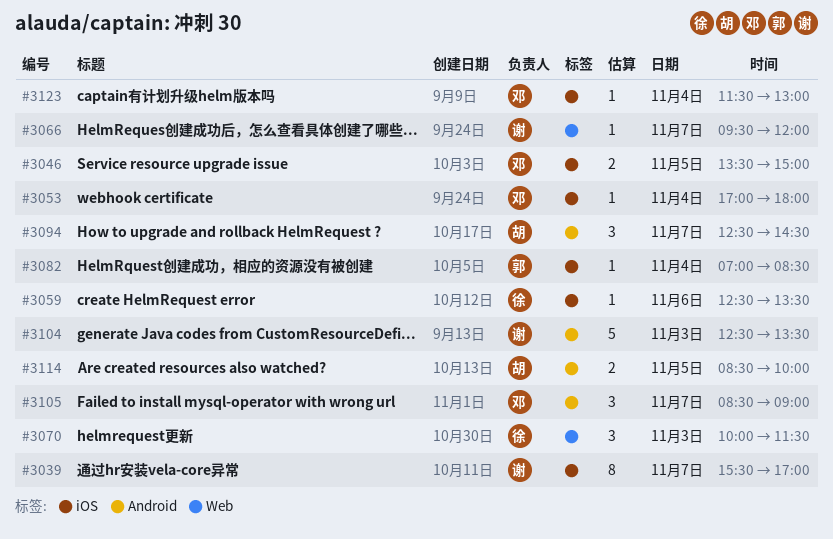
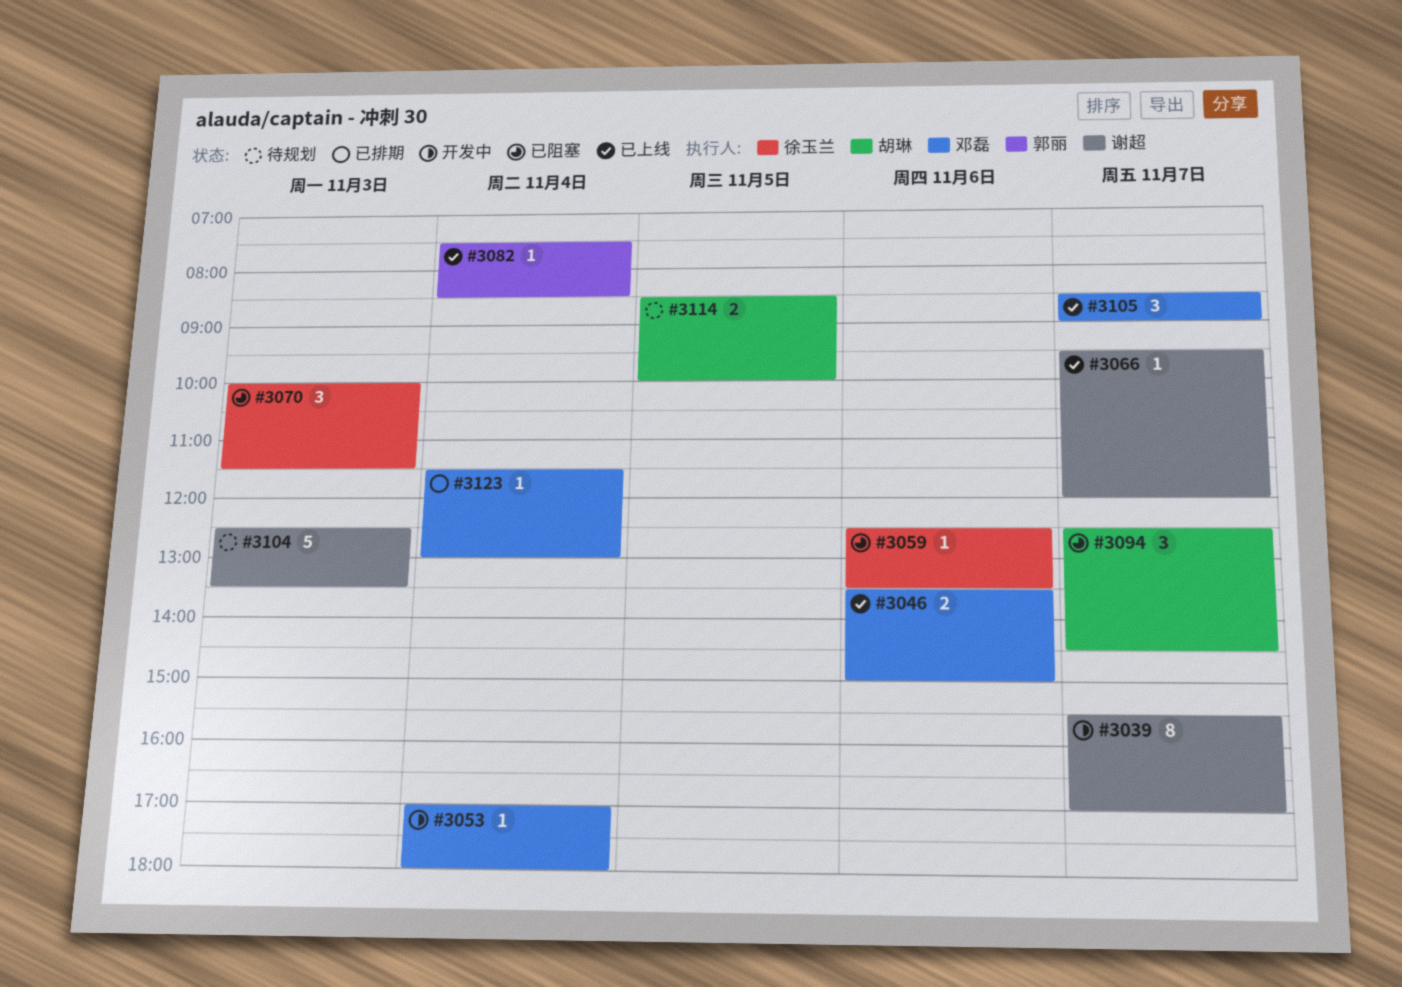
#3046, day: Nov 5 -> Nov 6
#3082, begins: 07:00 -> 07:30

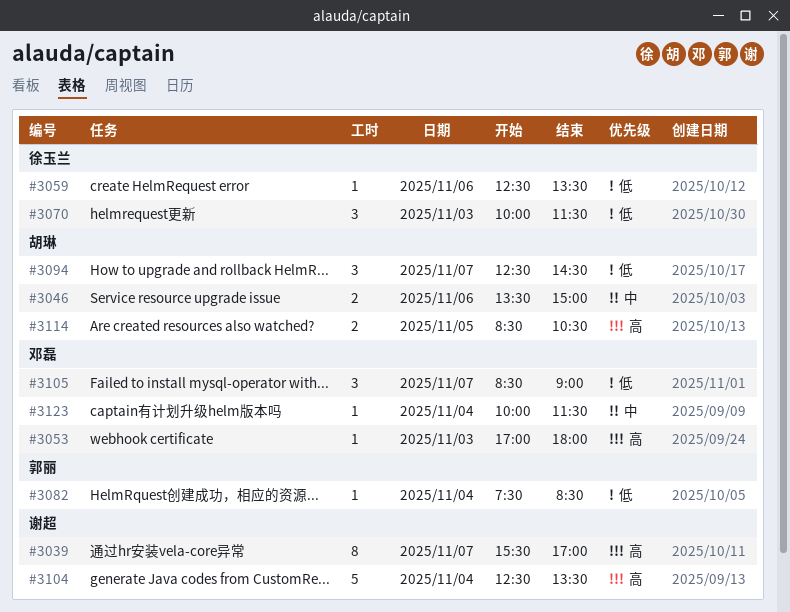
#3046, owner: 邓磊 -> 胡琳
#3053, day: Nov 4 -> Nov 3
#3066: present -> none
#3104, day: Nov 3 -> Nov 4
#3114, ends: 10:00 -> 10:30
#3123, begins: 11:30 -> 10:00
#3123, ends: 13:00 -> 11:30

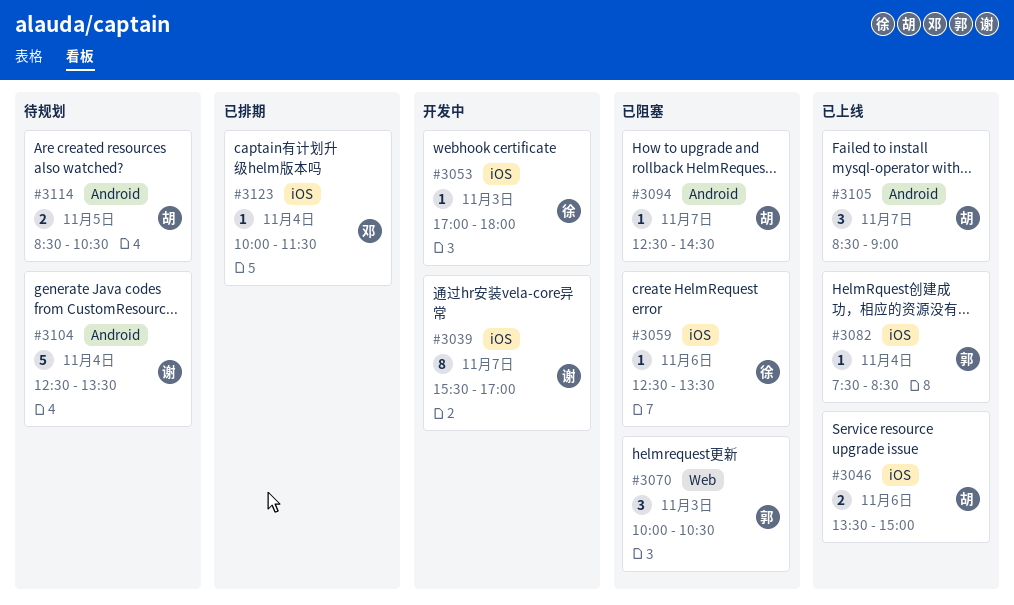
#3053, owner: 邓磊 -> 徐玉兰
#3070, owner: 徐玉兰 -> 郭丽
#3070, ends: 11:30 -> 10:30
#3094, estimate: 3 -> 1
#3105, owner: 邓磊 -> 胡琳

